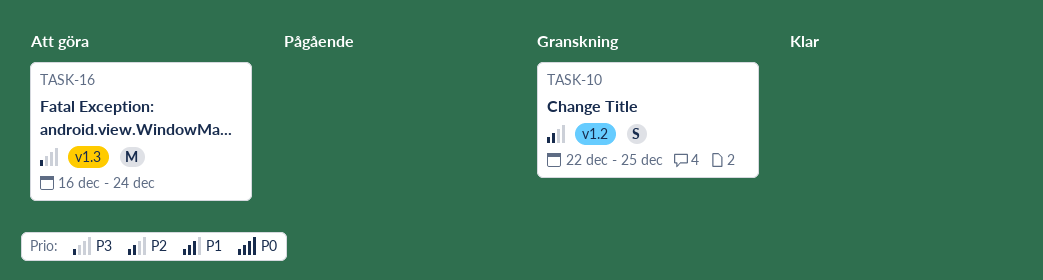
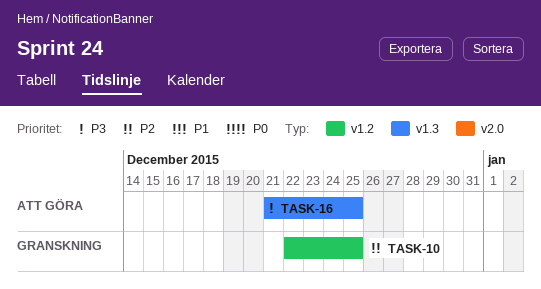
TASK-16, start: Dec 16 -> Dec 21
TASK-16, due: Dec 24 -> Dec 25

